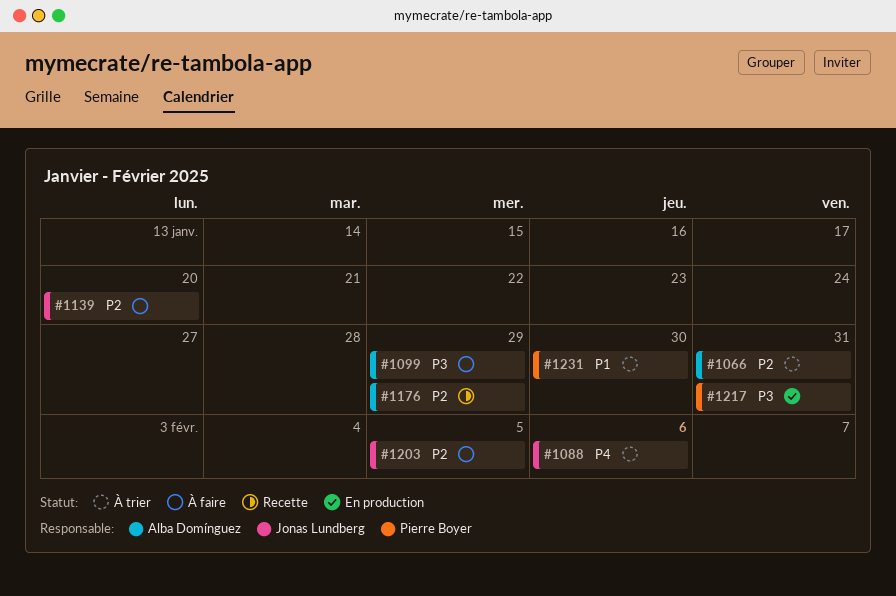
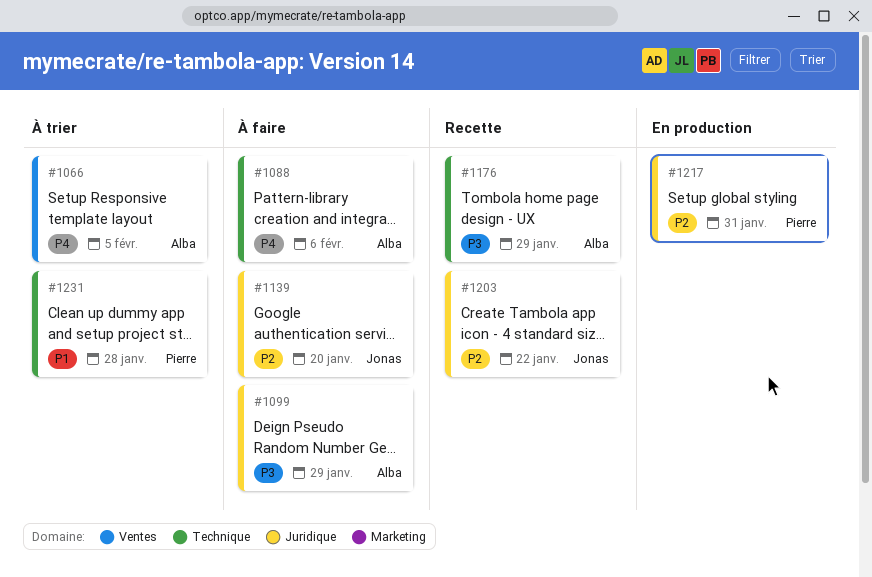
#1066, priority: P2 -> P4
#1066, due: Jan 31 -> Feb 5
#1088, status: À trier -> À faire
#1088, owner: Jonas Lundberg -> Alba Domínguez
#1176, priority: P2 -> P3
#1203, status: À faire -> Recette
#1203, due: Feb 5 -> Jan 22
#1217, priority: P3 -> P2
#1231, due: Jan 30 -> Jan 28

